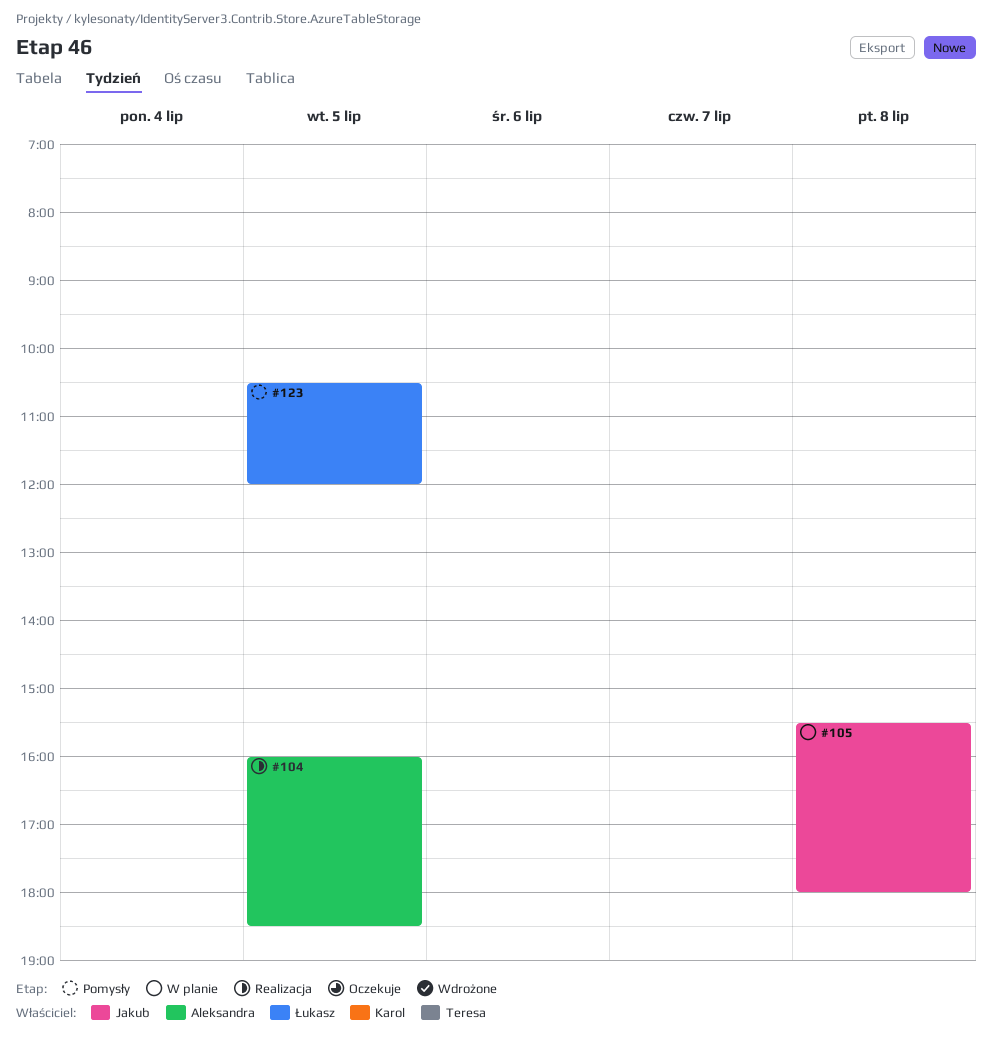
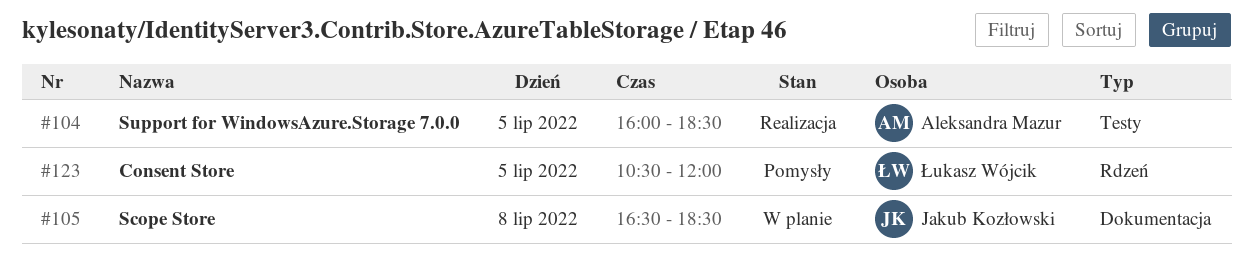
#105, begins: 15:30 -> 16:30
#105, ends: 18:00 -> 18:30

